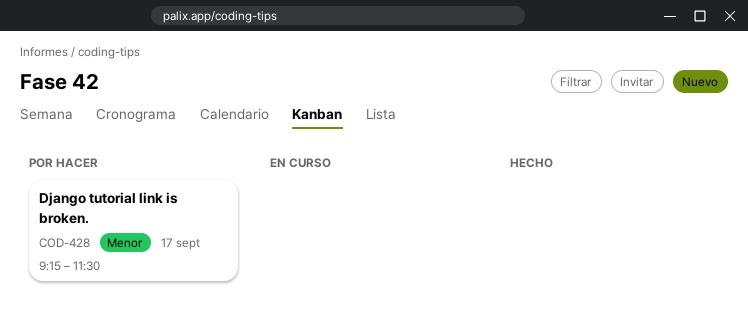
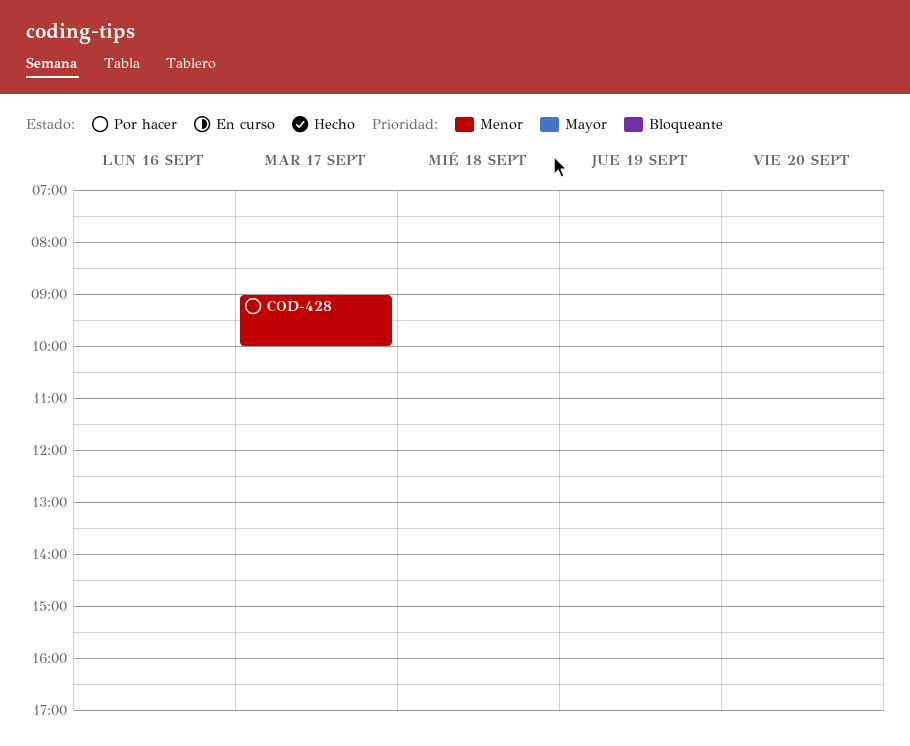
COD-428, begins: 09:15 -> 09:00
COD-428, ends: 11:30 -> 10:00

